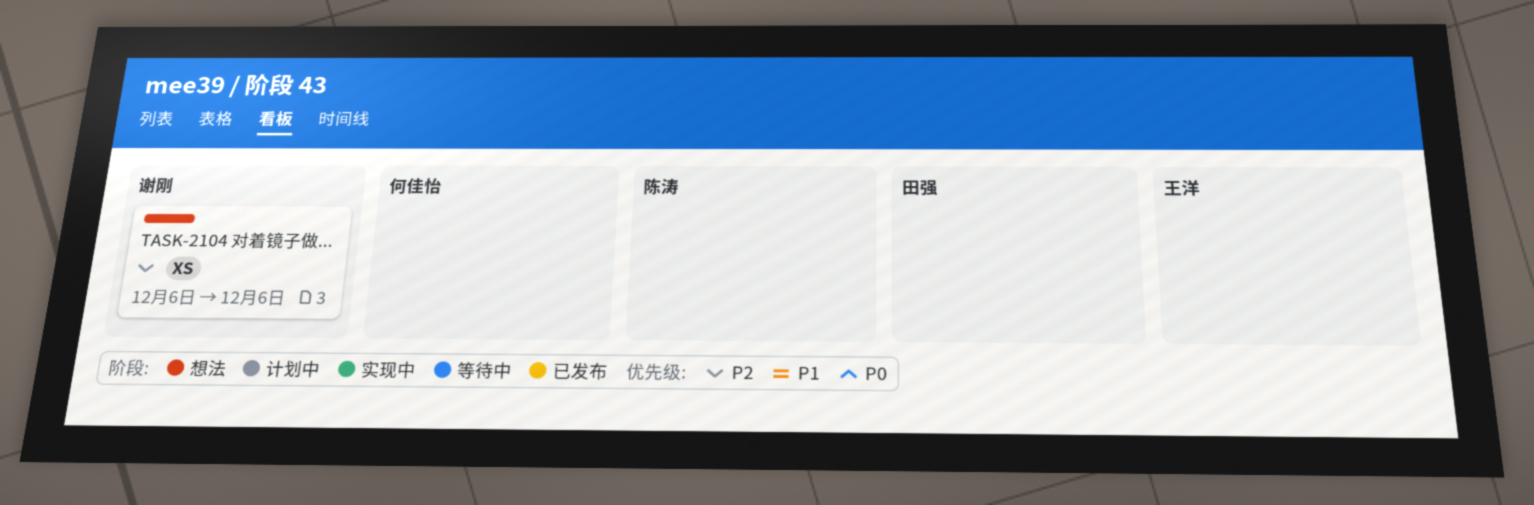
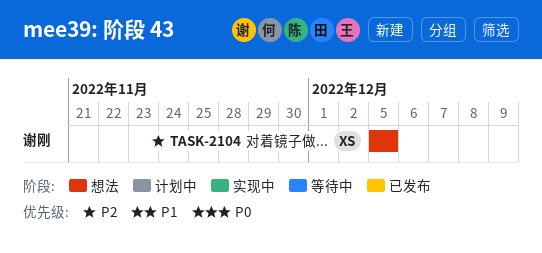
TASK-2104, start: Dec 6 -> Dec 5
TASK-2104, due: Dec 6 -> Dec 5

